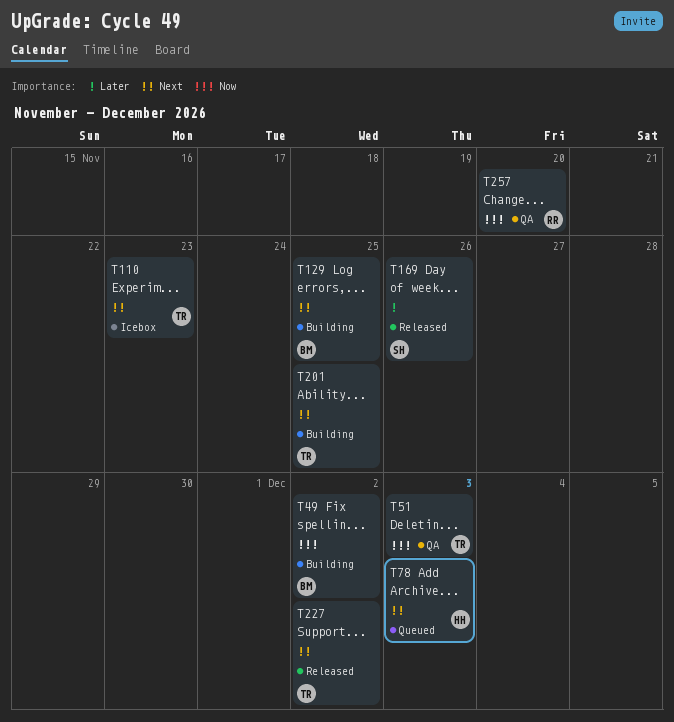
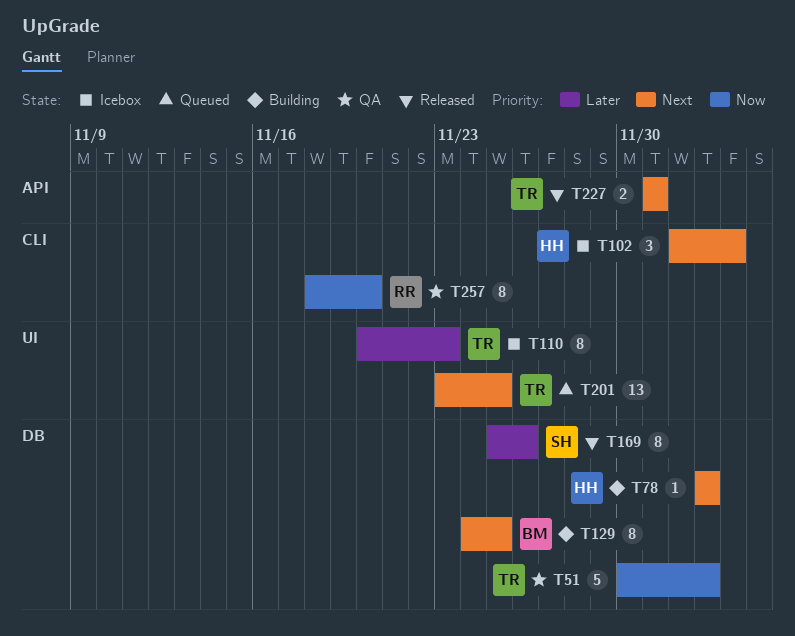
T49: present -> none
T78, status: Queued -> Building
T102: none -> present
T110, priority: Next -> Later
T201, status: Building -> Queued
T227, due: Dec 2 -> Dec 1

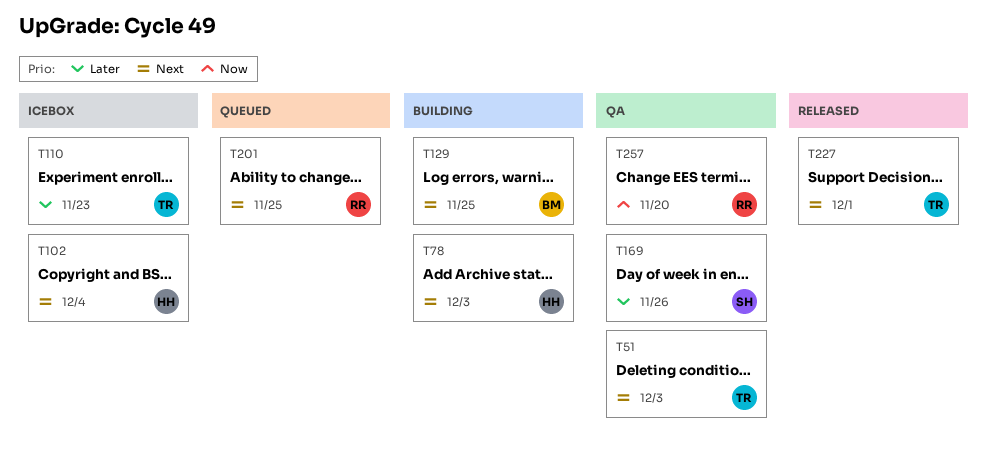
T51, priority: Now -> Next
T169, status: Released -> QA
T201, owner: TR -> RR

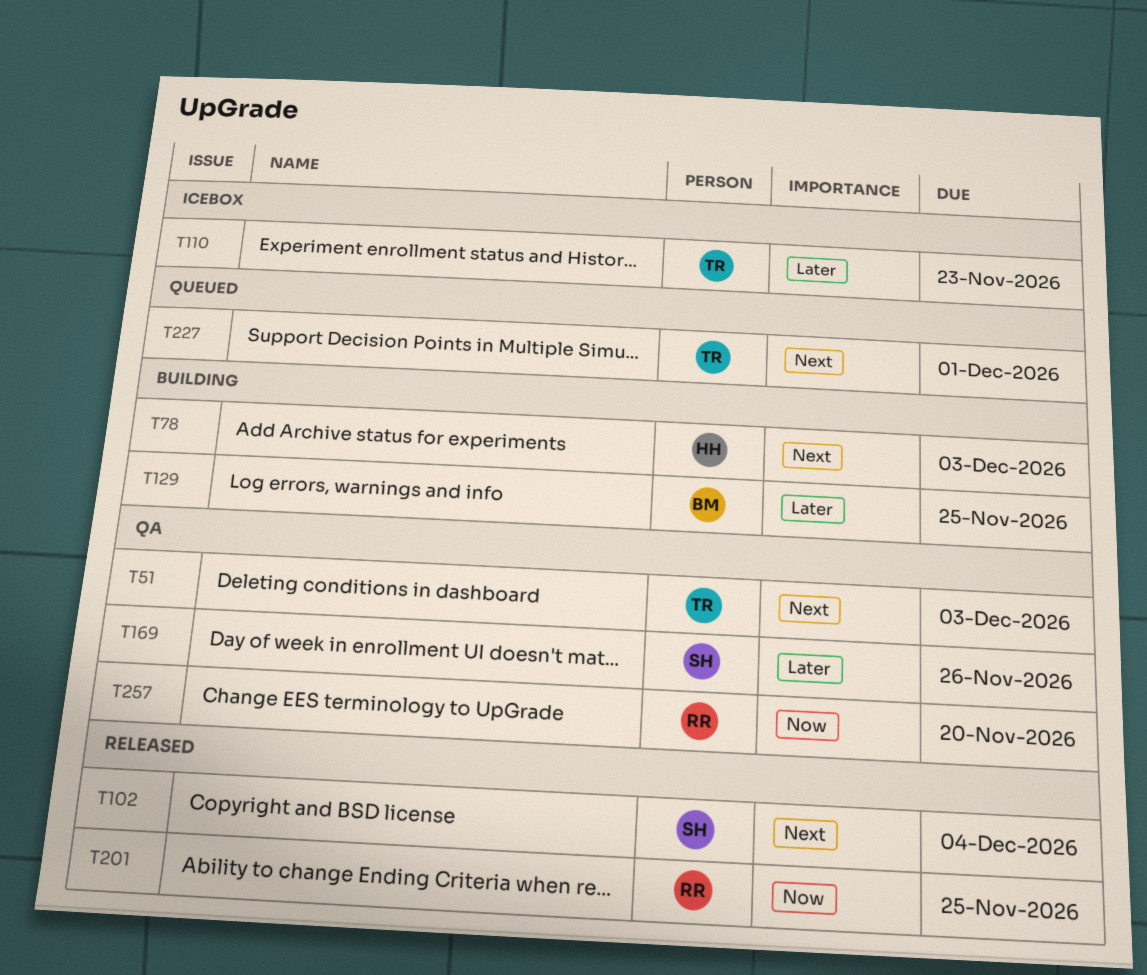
T102, status: Icebox -> Released
T102, owner: HH -> SH
T129, priority: Next -> Later
T201, status: Queued -> Released
T201, priority: Next -> Now
T227, status: Released -> Queued

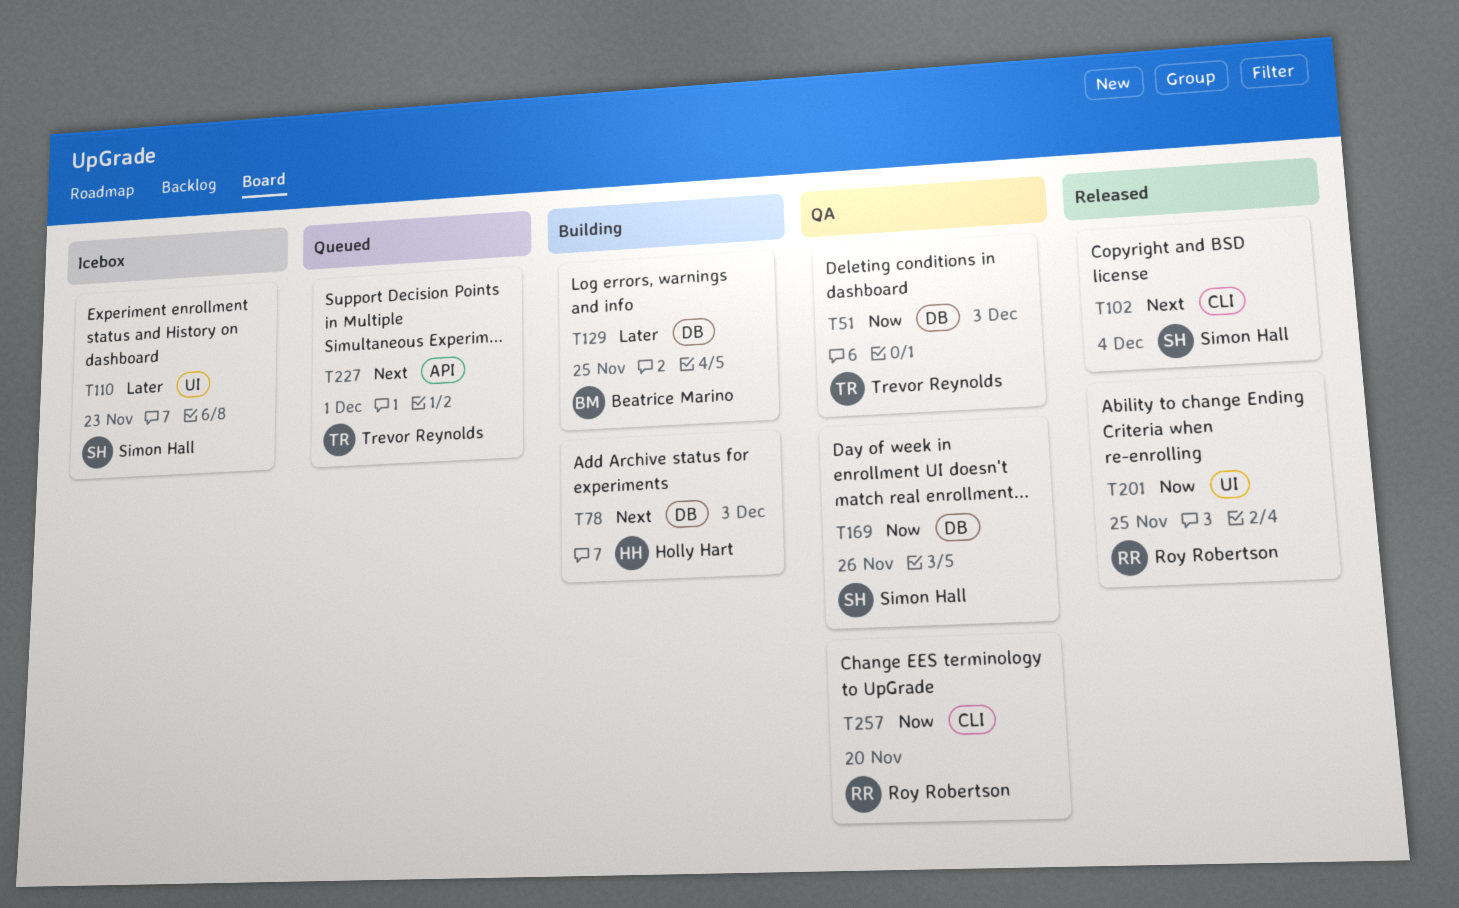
T51, priority: Next -> Now
T110, owner: Trevor Reynolds -> Simon Hall
T169, priority: Later -> Now

